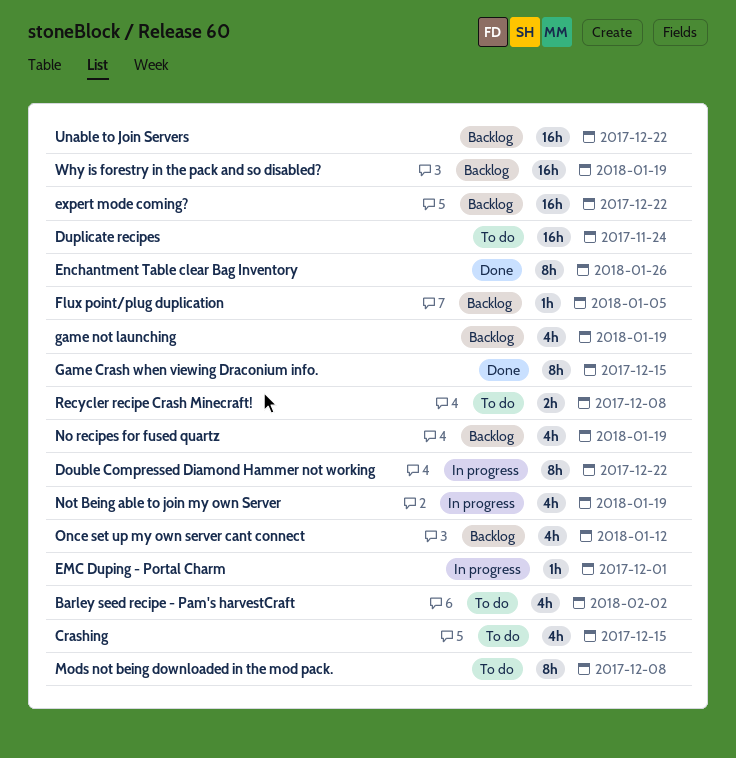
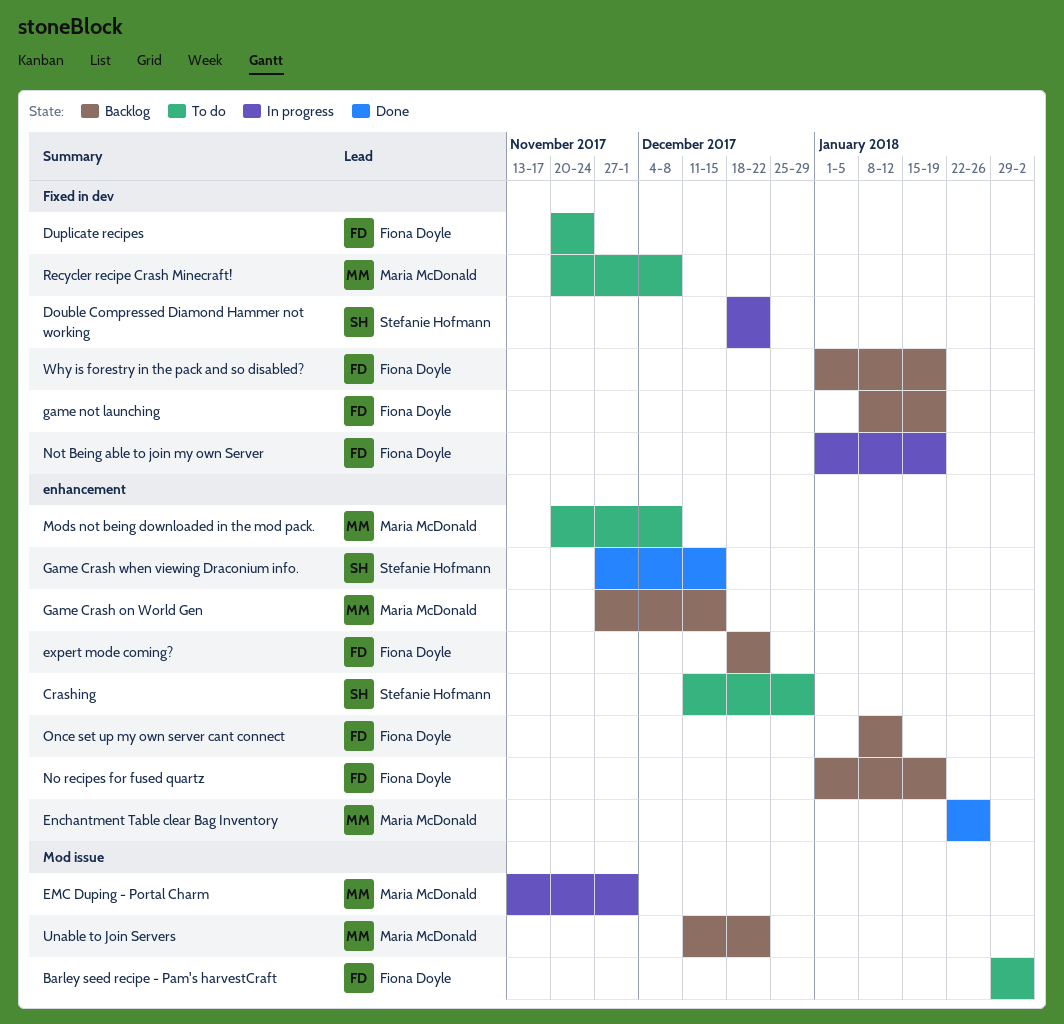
Crashing, due: Dec 15 -> Dec 29
Flux point/plug duplication: present -> none
Game Crash on World Gen: none -> present

